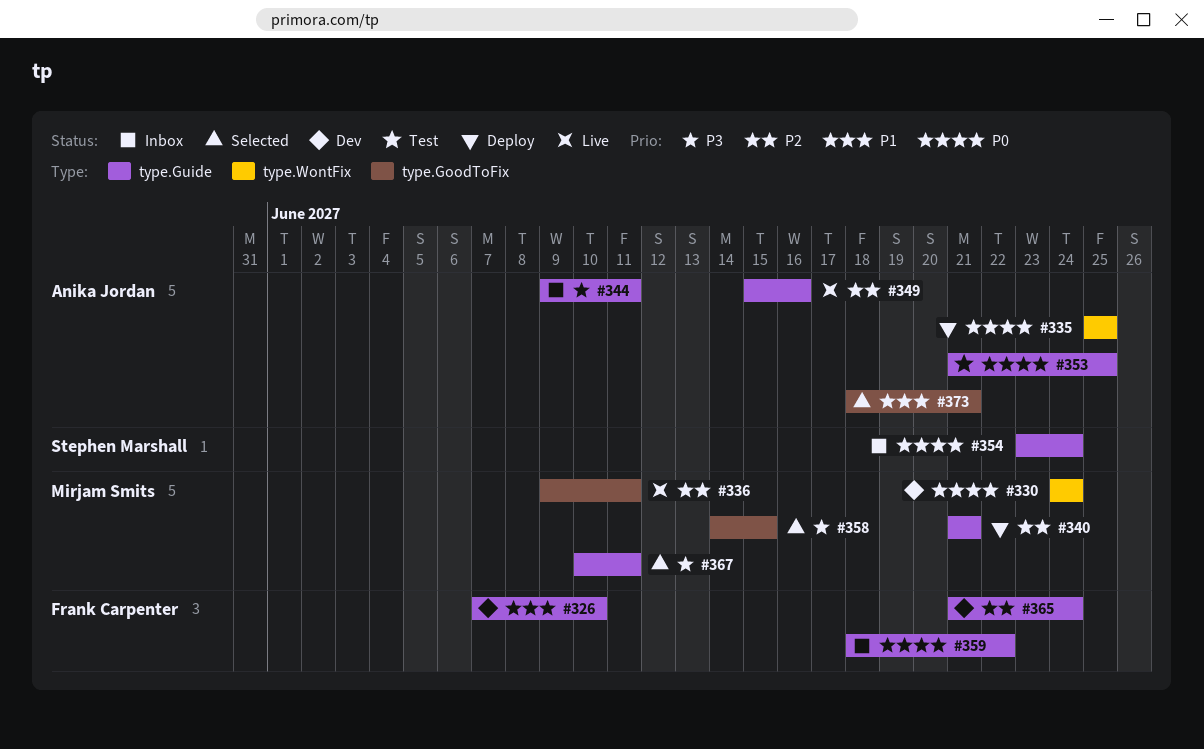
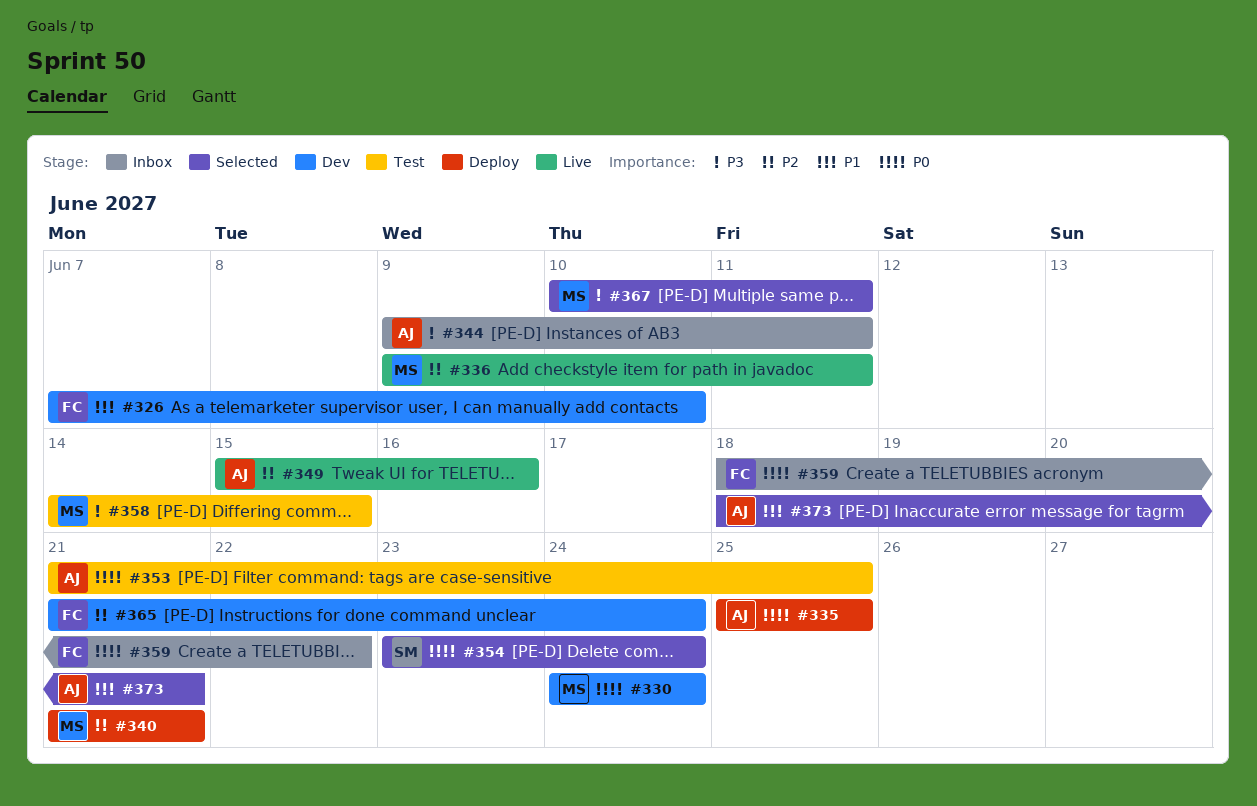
#354, status: Inbox -> Selected
#358, status: Selected -> Test

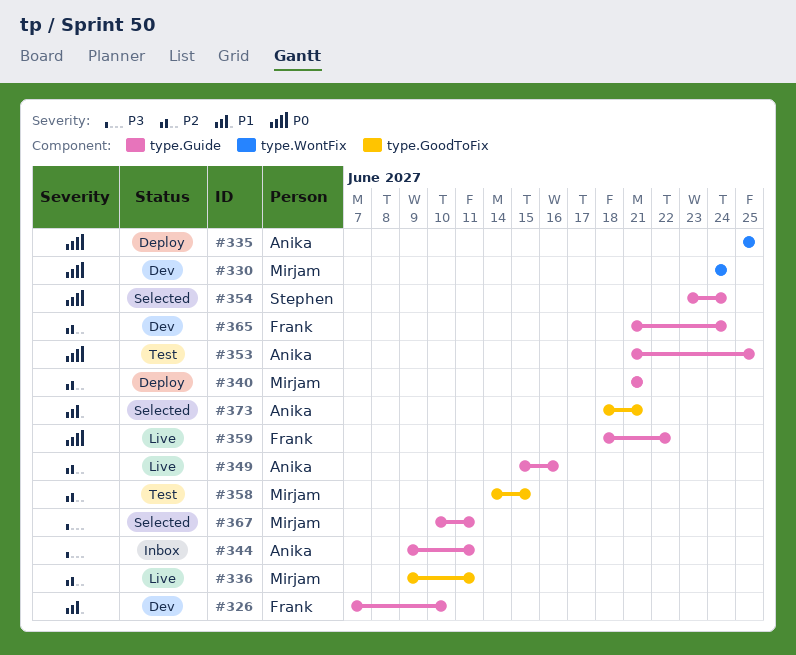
#358, priority: P3 -> P2
#359, status: Inbox -> Live

